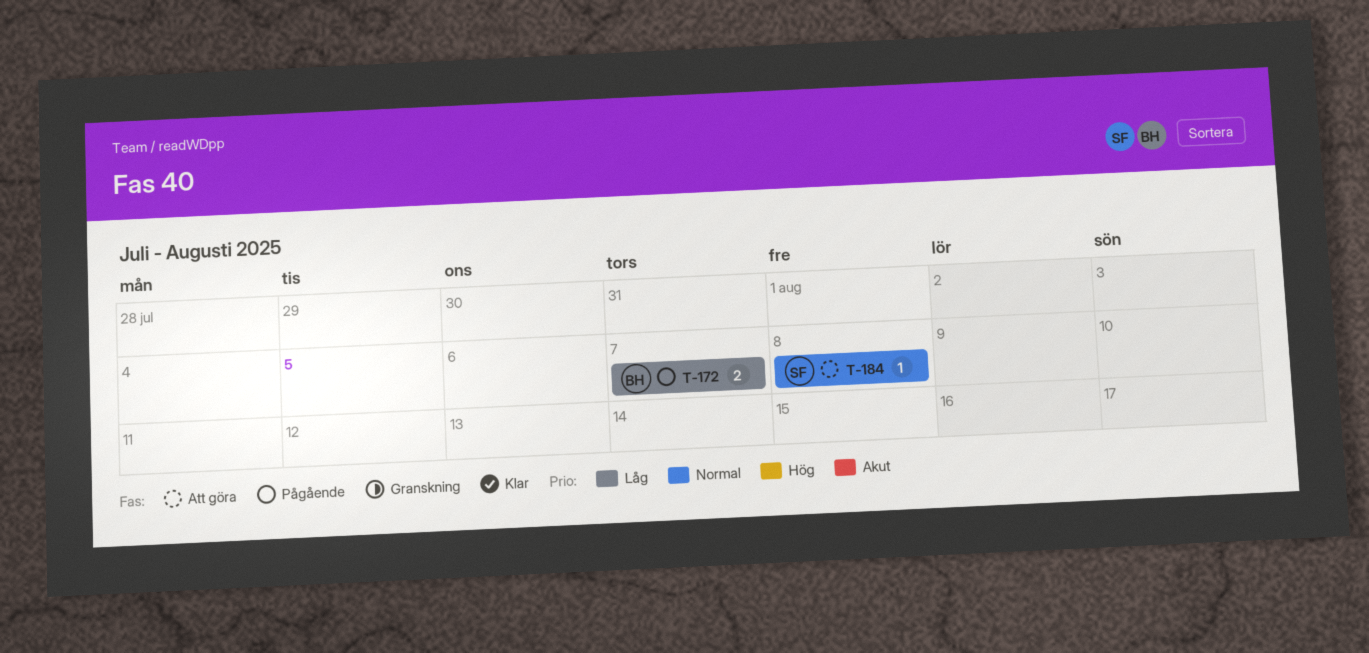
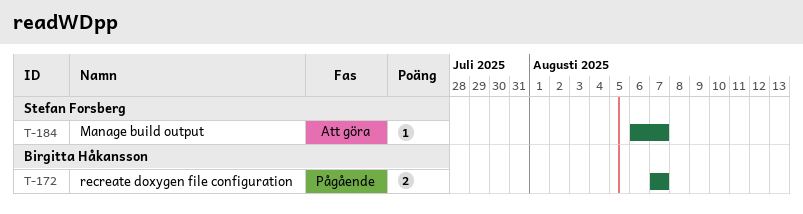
T-184, start: Aug 8 -> Aug 6
T-184, due: Aug 8 -> Aug 7

